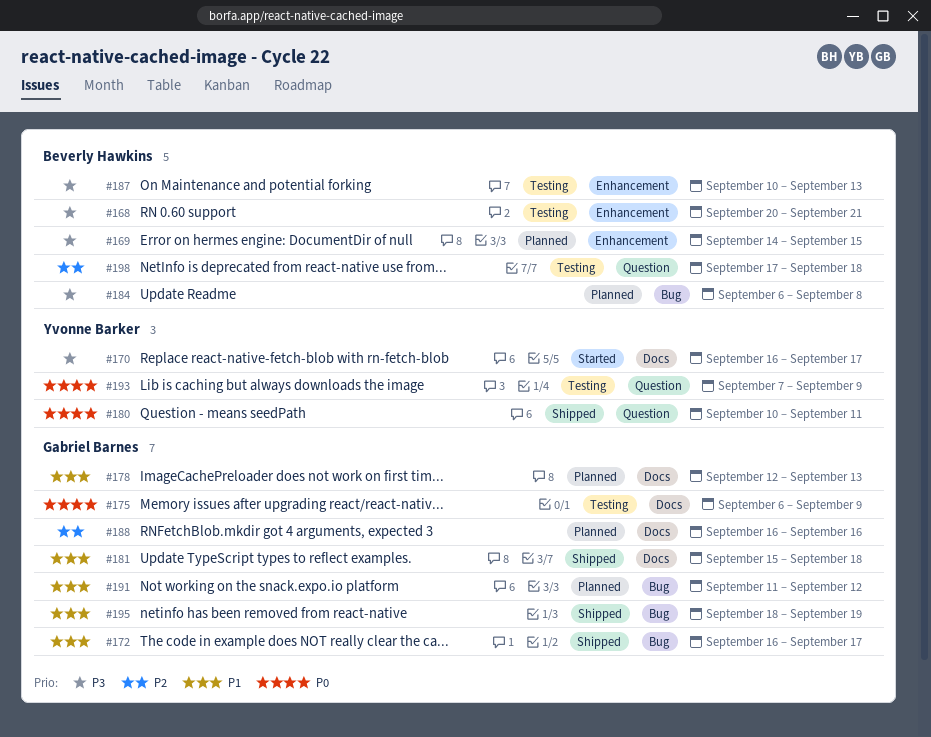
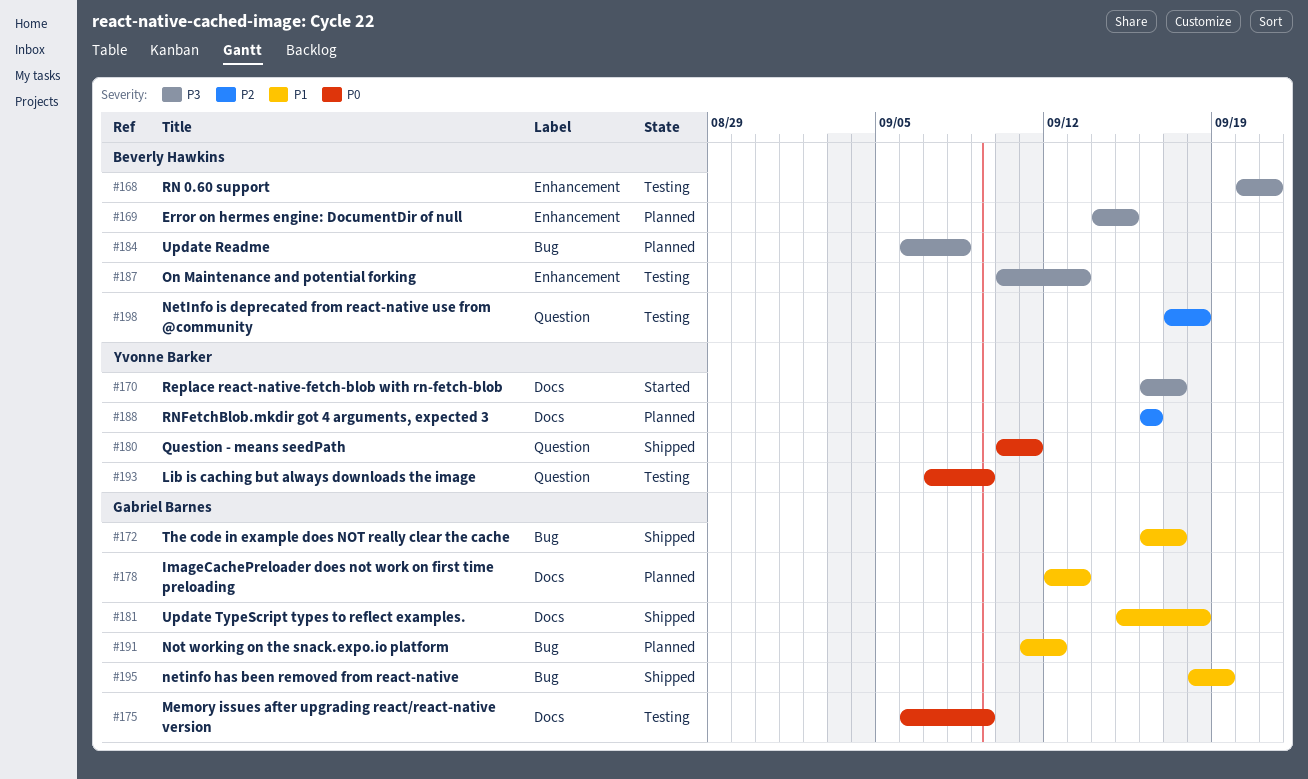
#188, owner: Gabriel Barnes -> Yvonne Barker

